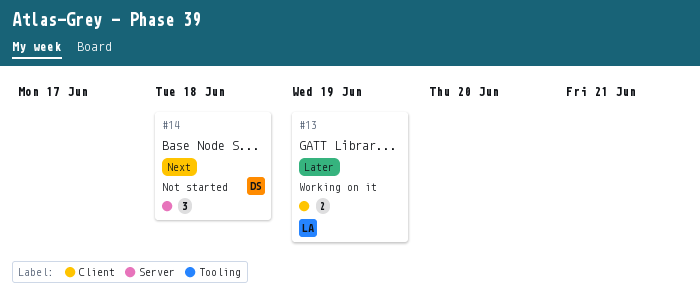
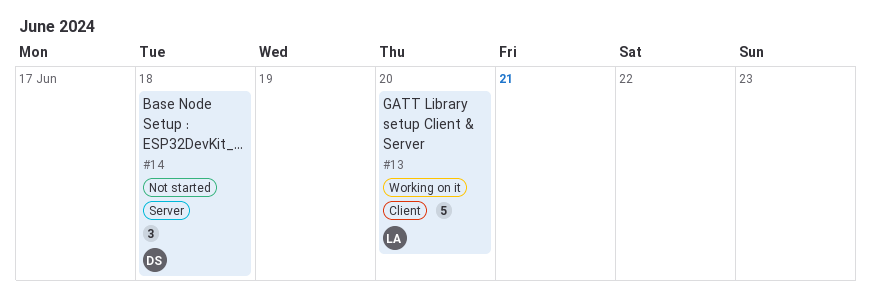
#13, estimate: 2 -> 5
#13, due: Jun 19 -> Jun 20

